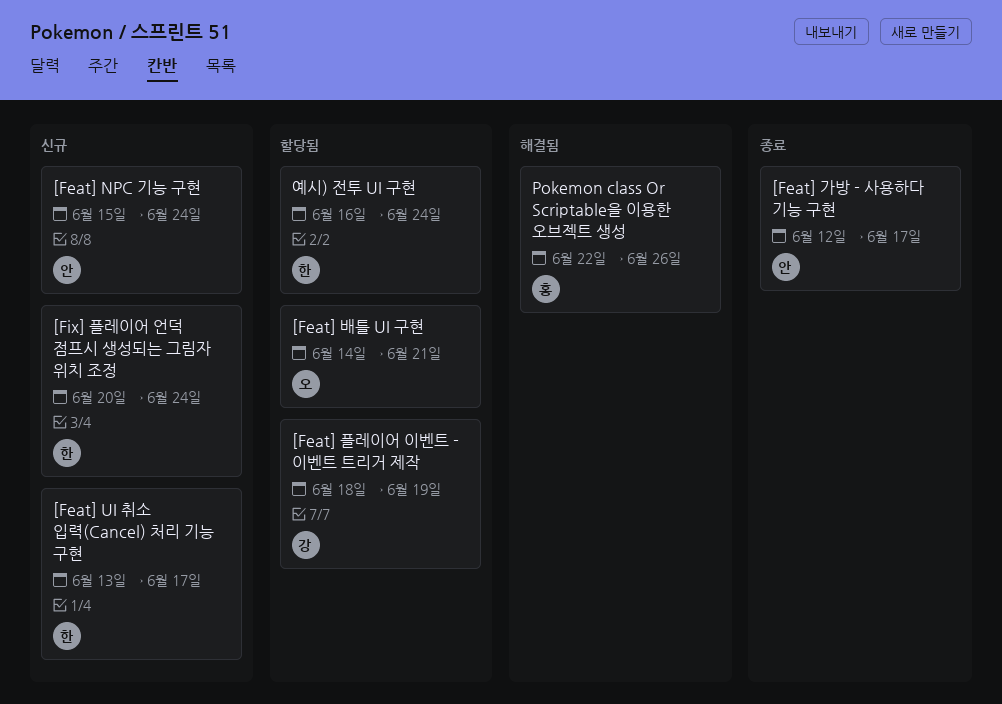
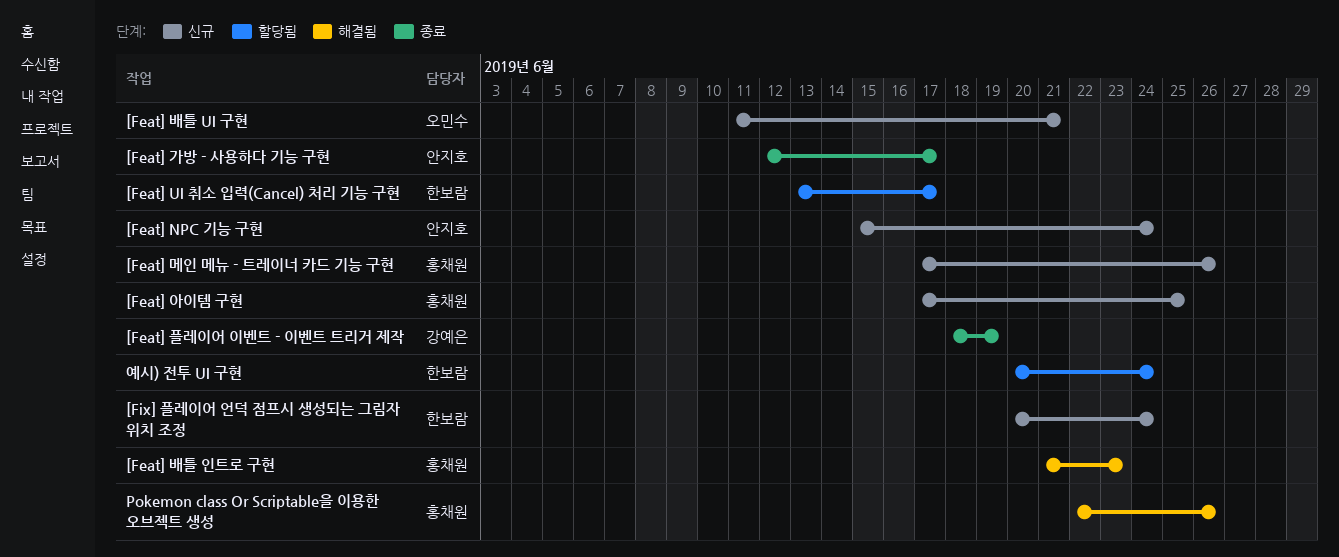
[Feat] UI 취소 입력(Cancel) 처리 기능 구현, status: 신규 -> 할당됨
[Feat] 메인 메뉴 - 트레이너 카드 기능 구현: none -> present
[Feat] 배틀 UI 구현, status: 할당됨 -> 신규
[Feat] 배틀 UI 구현, start: Jun 14 -> Jun 11
[Feat] 배틀 인트로 구현: none -> present
[Feat] 아이템 구현: none -> present
[Feat] 플레이어 이벤트 - 이벤트 트리거 제작, status: 할당됨 -> 종료
예시) 전투 UI 구현, start: Jun 16 -> Jun 20

